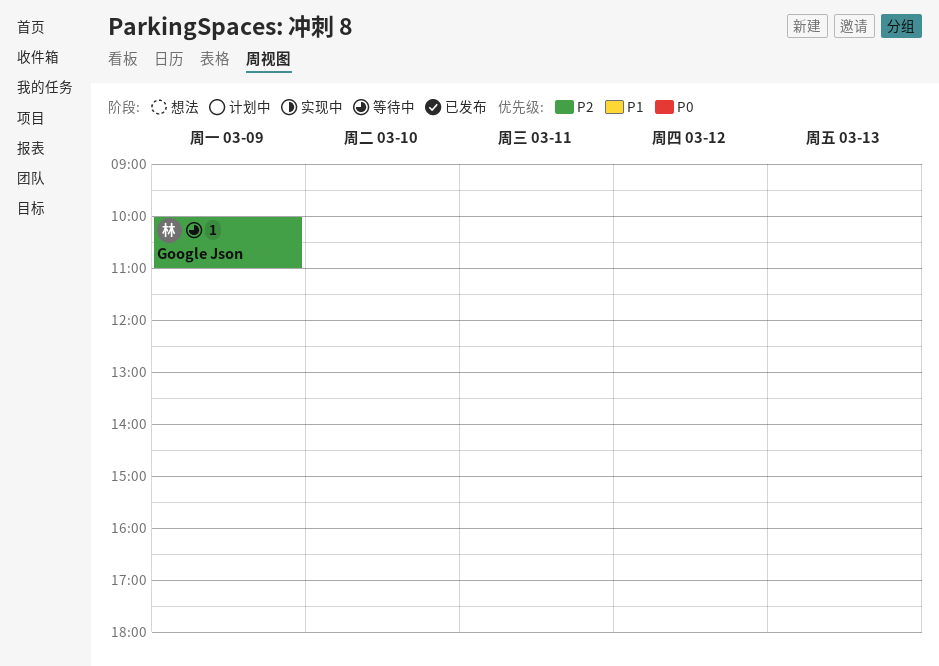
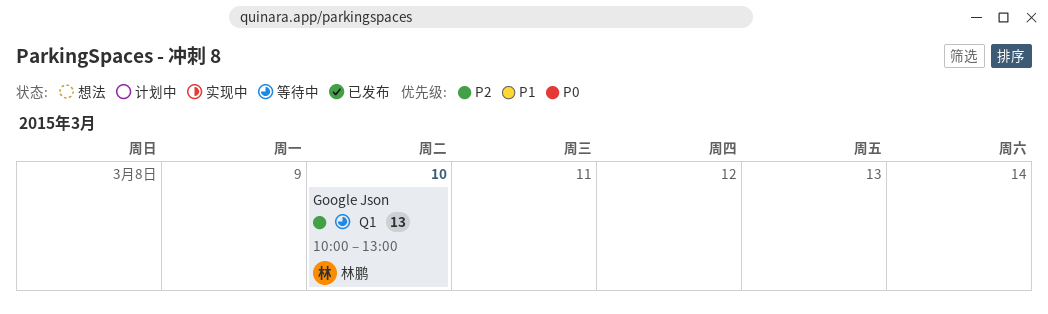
Google Json, estimate: 1 -> 13
Google Json, day: Mar 9 -> Mar 10
Google Json, ends: 11:00 -> 13:00

